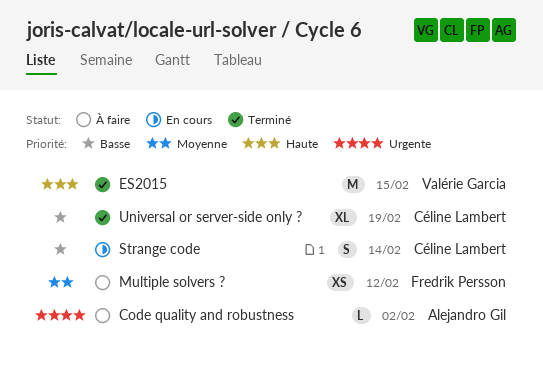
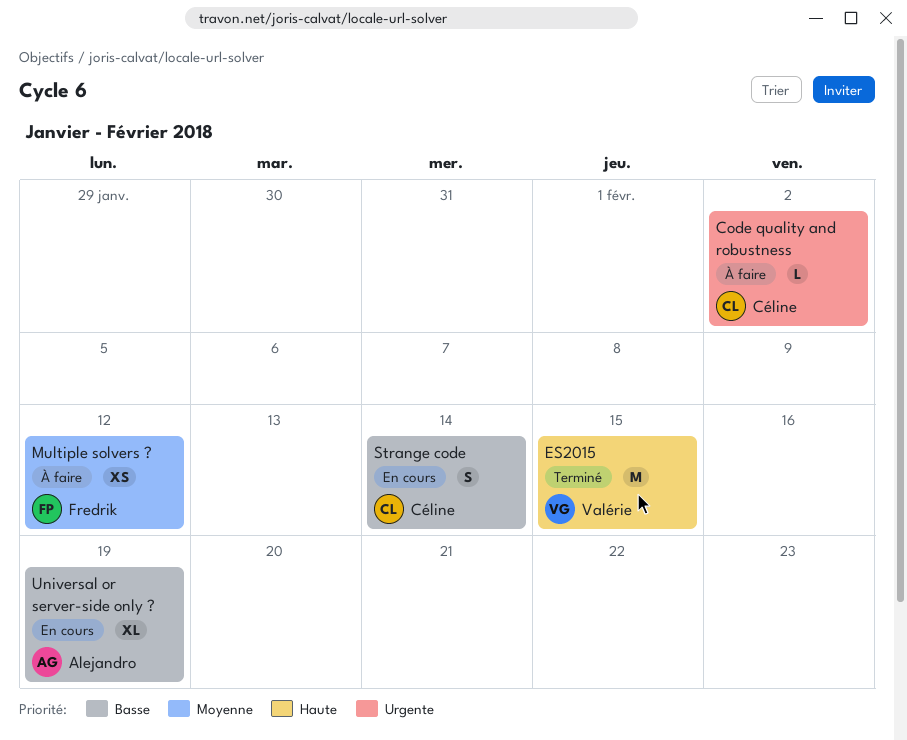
Code quality and robustness, owner: Alejandro Gil -> Céline Lambert
Universal or server-side only ?, status: Terminé -> En cours
Universal or server-side only ?, owner: Céline Lambert -> Alejandro Gil

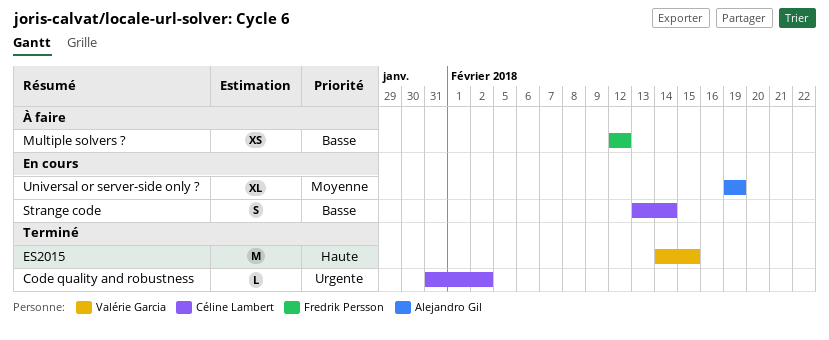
Code quality and robustness, status: À faire -> Terminé
Multiple solvers ?, priority: Moyenne -> Basse
Universal or server-side only ?, priority: Basse -> Moyenne

